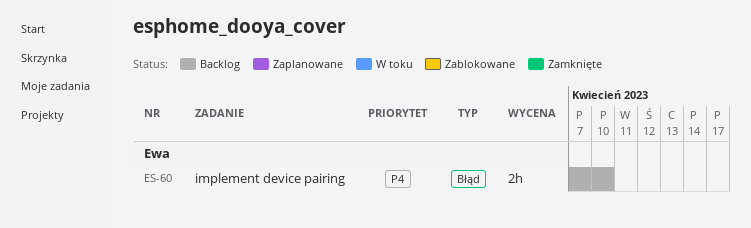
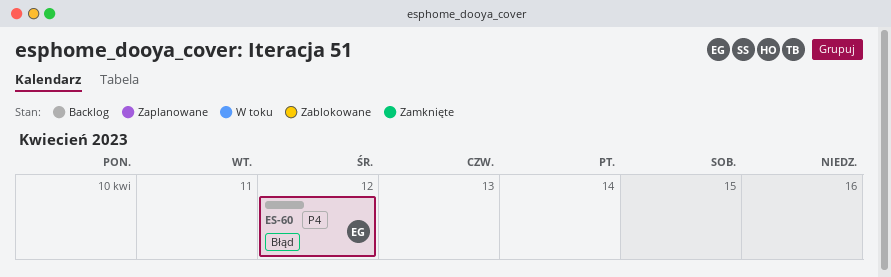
ES-60, due: Apr 10 -> Apr 12

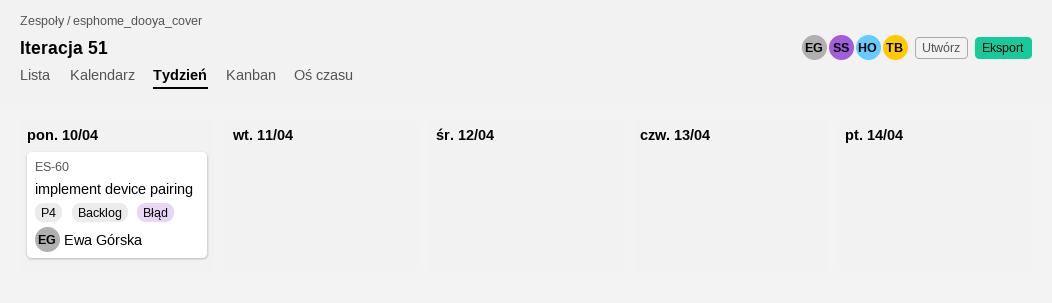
ES-60, due: Apr 12 -> Apr 10

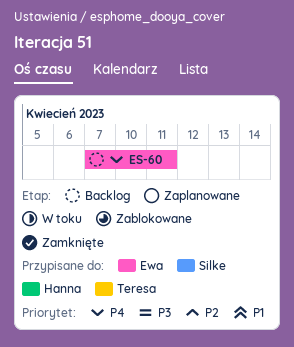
ES-60, due: Apr 10 -> Apr 11

